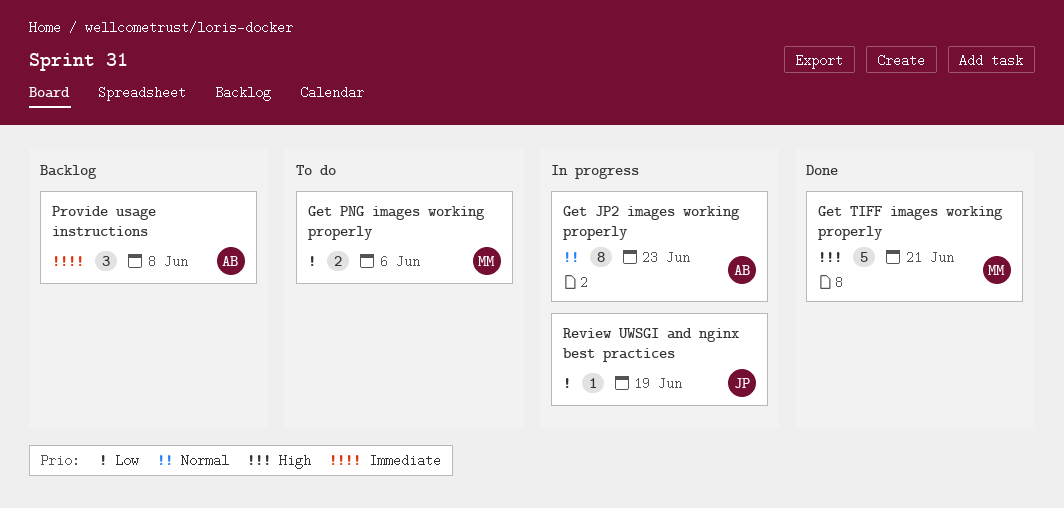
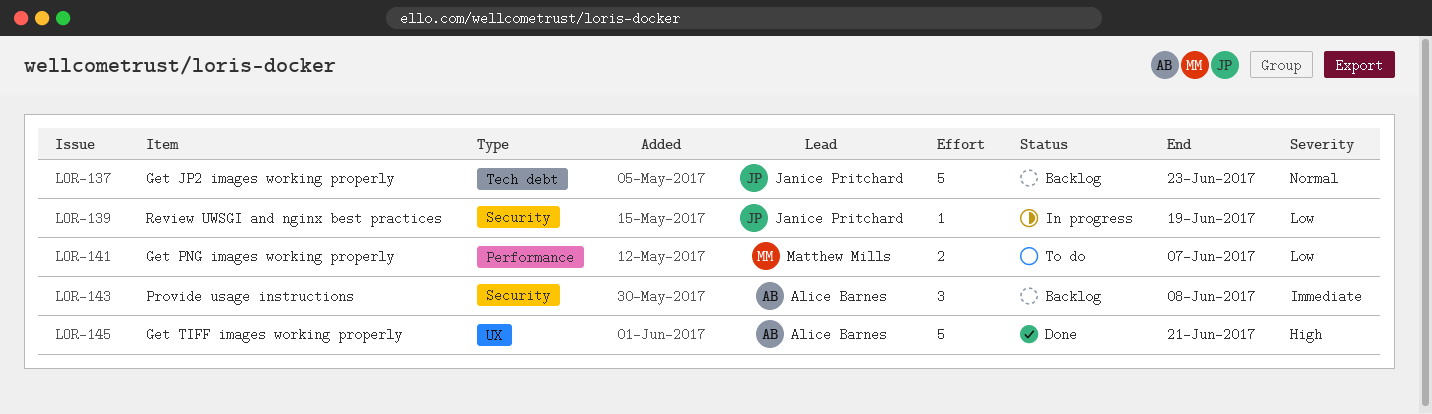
Get JP2 images working properly, status: In progress -> Backlog
Get JP2 images working properly, owner: Alice Barnes -> Janice Pritchard
Get JP2 images working properly, estimate: 8 -> 5
Get PNG images working properly, due: Jun 6 -> Jun 7
Get TIFF images working properly, owner: Matthew Mills -> Alice Barnes

